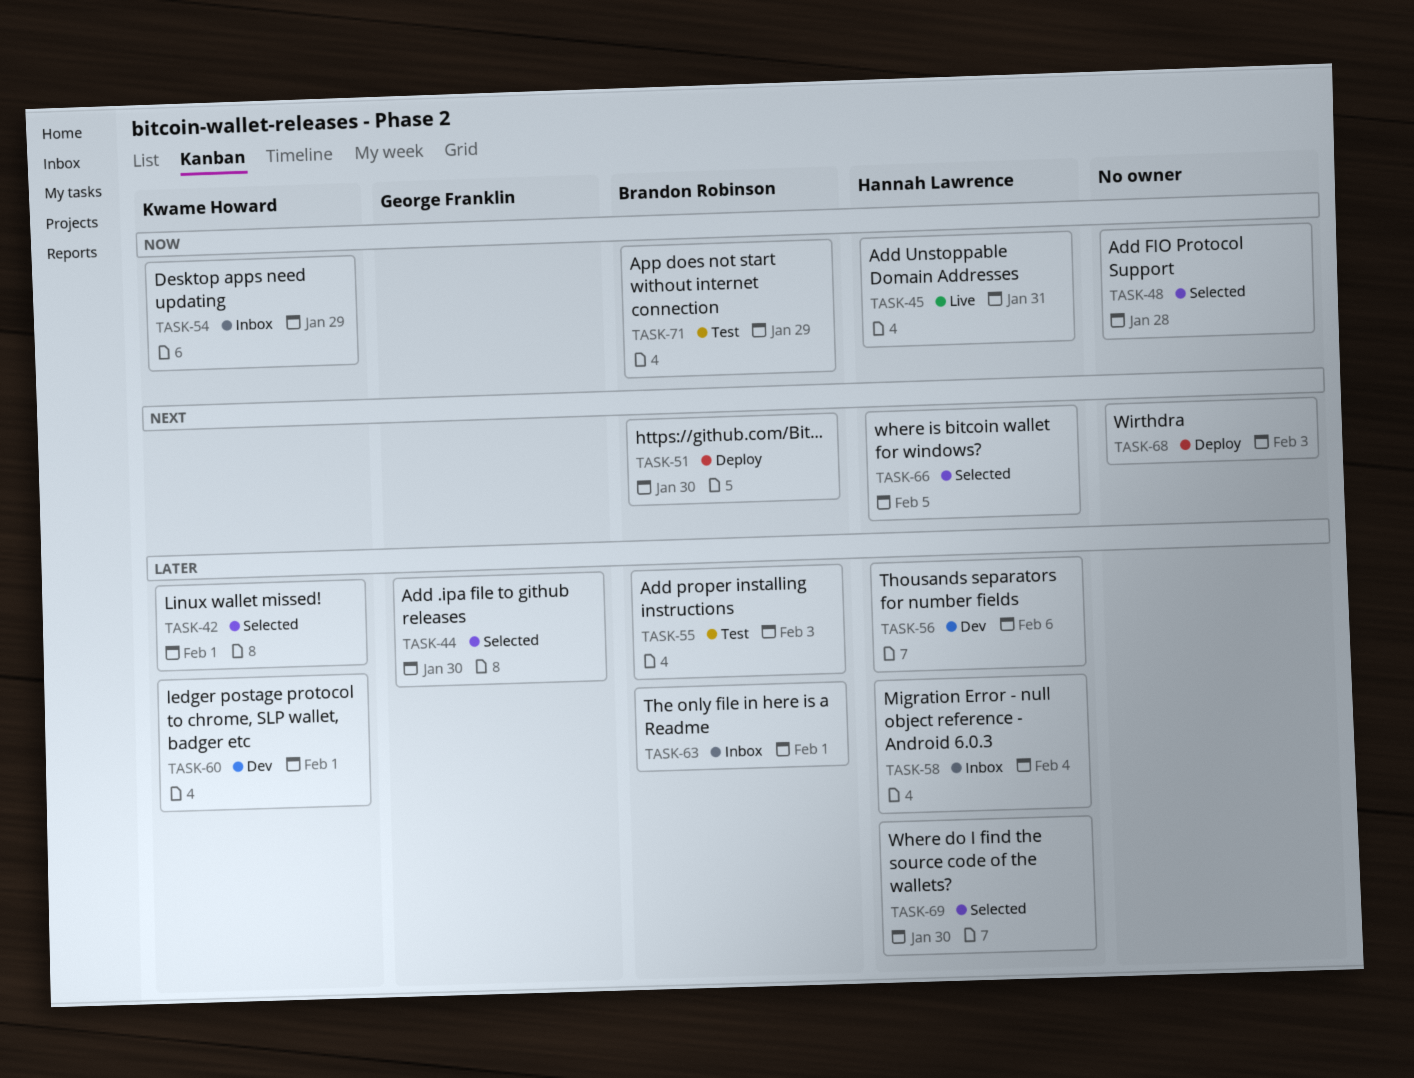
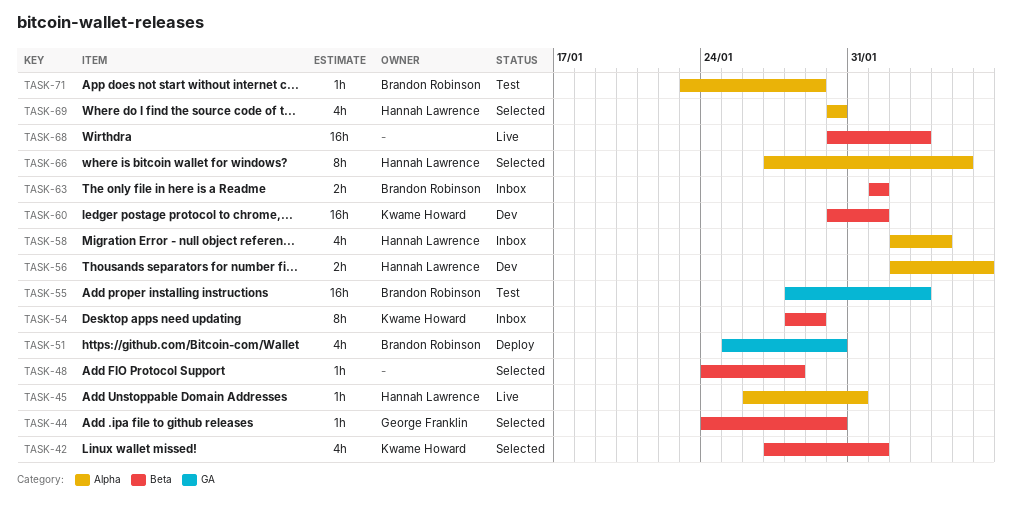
TASK-68, status: Deploy -> Live

